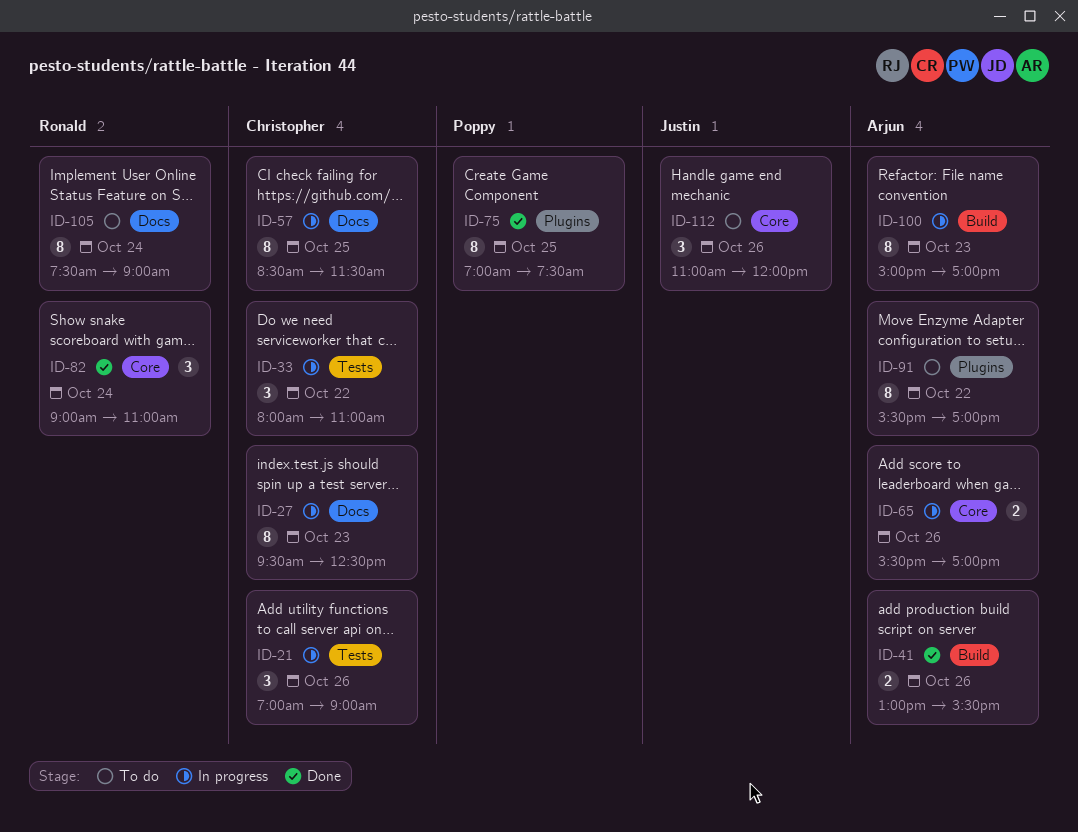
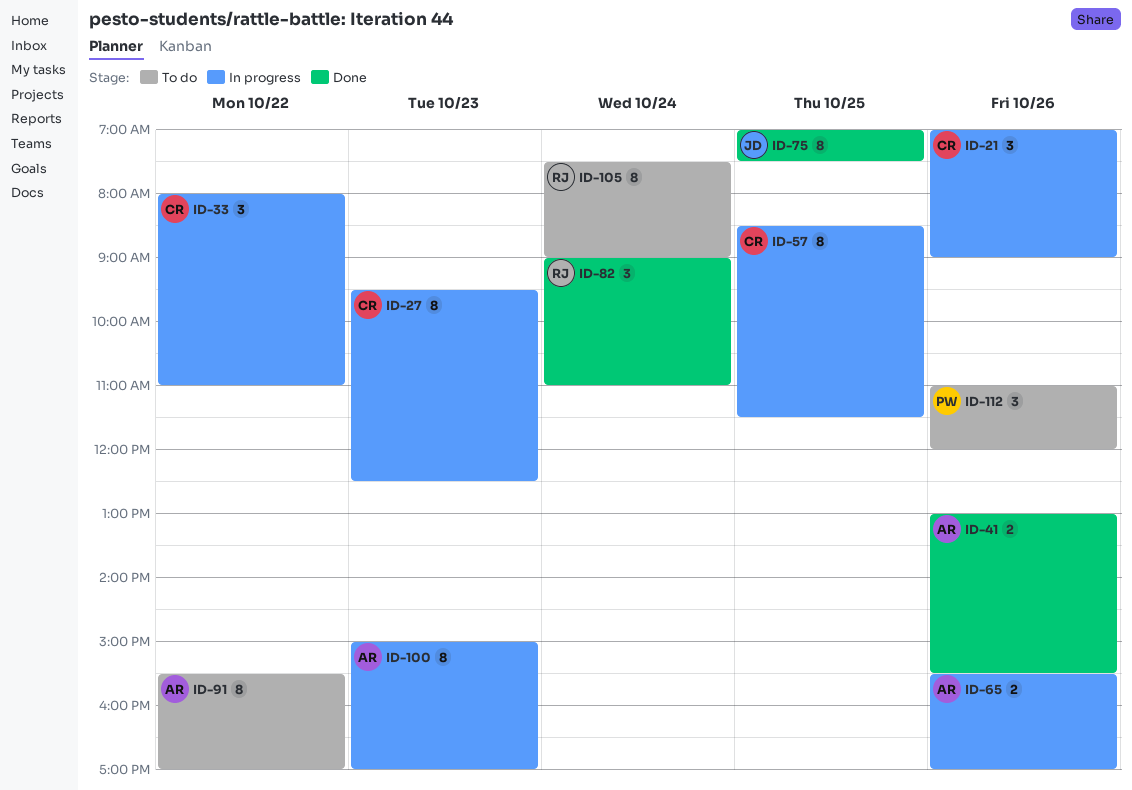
ID-75, owner: Poppy -> Justin
ID-112, owner: Justin -> Poppy

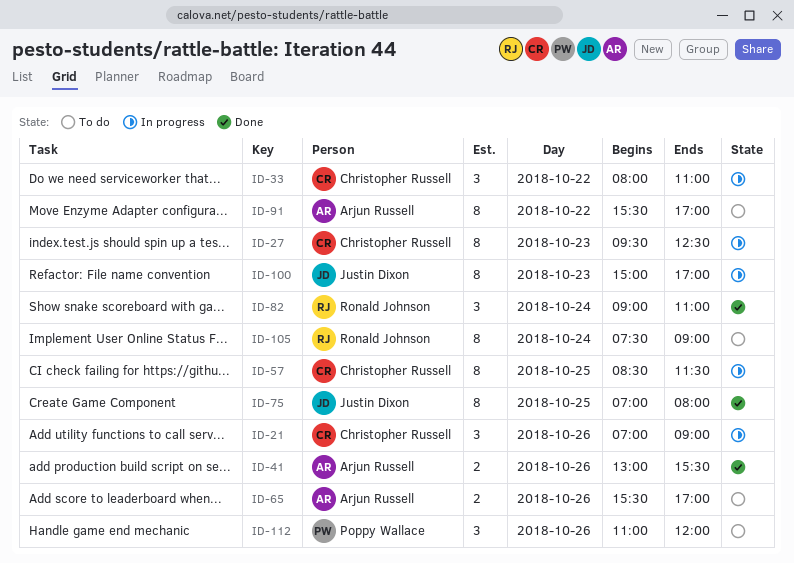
ID-65, status: In progress -> To do
ID-75, ends: 07:30 -> 08:00
ID-100, owner: Arjun Russell -> Justin Dixon

